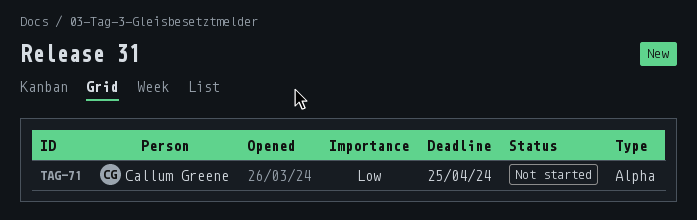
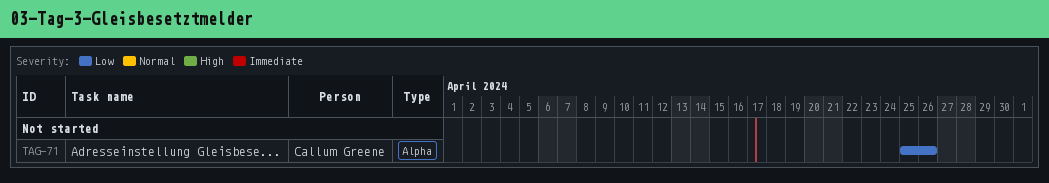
TAG-71, due: Apr 25 -> Apr 26

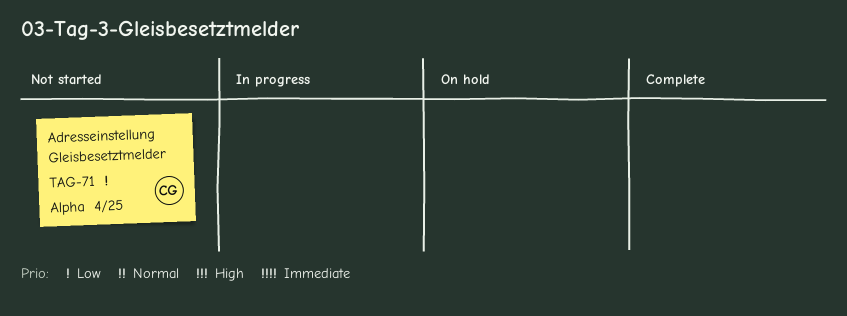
TAG-71, due: Apr 26 -> Apr 25

